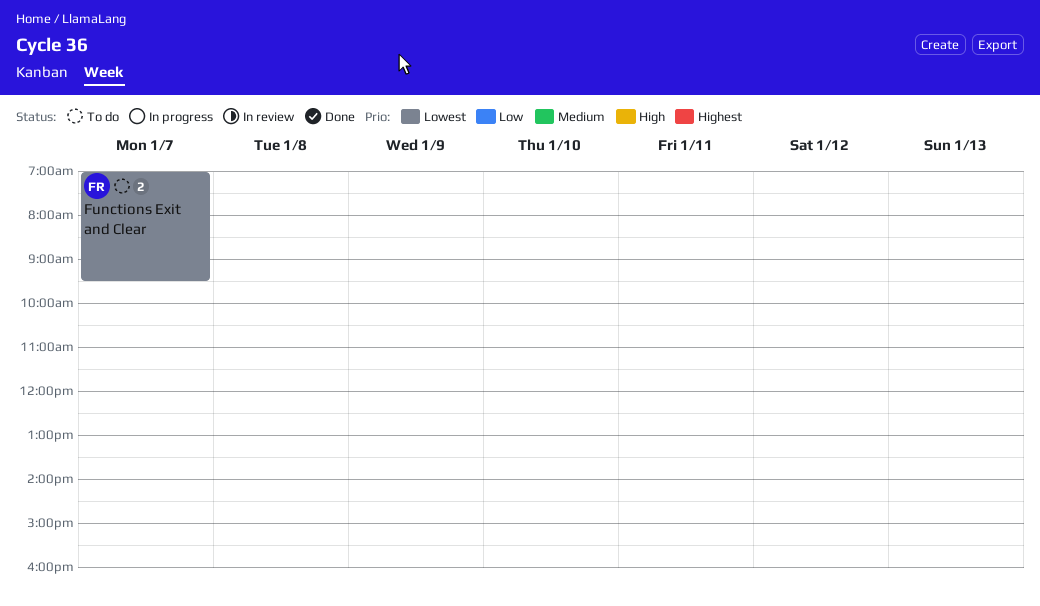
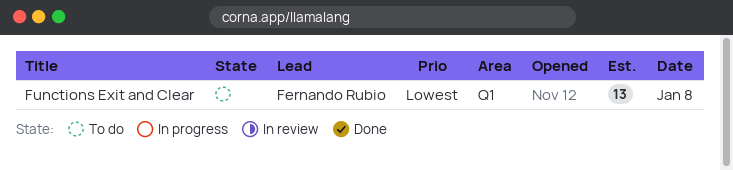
Functions Exit and Clear, estimate: 2 -> 13
Functions Exit and Clear, day: Jan 7 -> Jan 8

